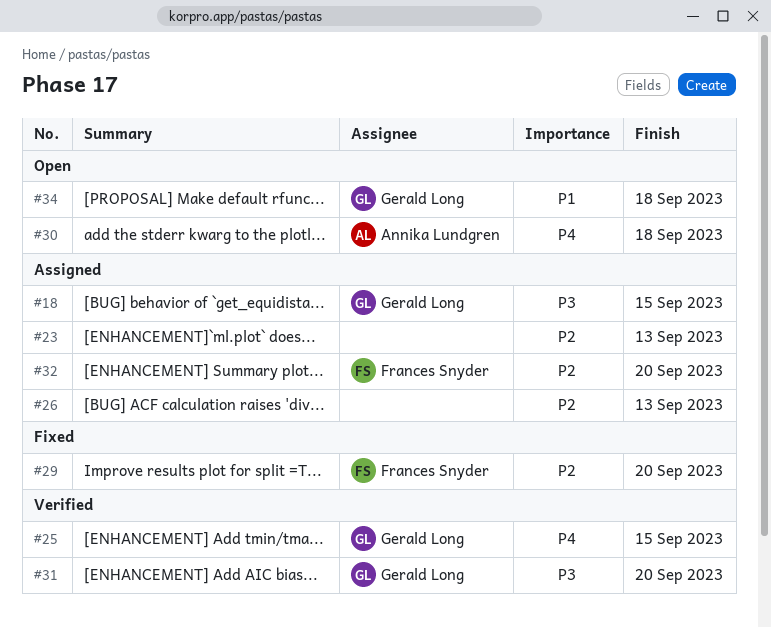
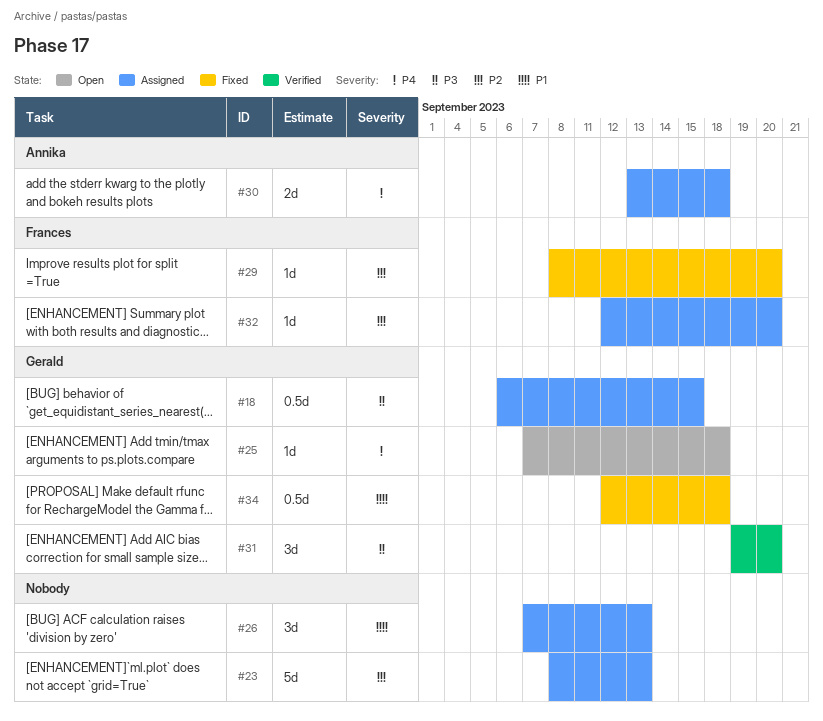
#25, status: Verified -> Open
#25, due: Sep 15 -> Sep 18
#26, priority: P2 -> P1
#30, status: Open -> Assigned
#34, status: Open -> Fixed

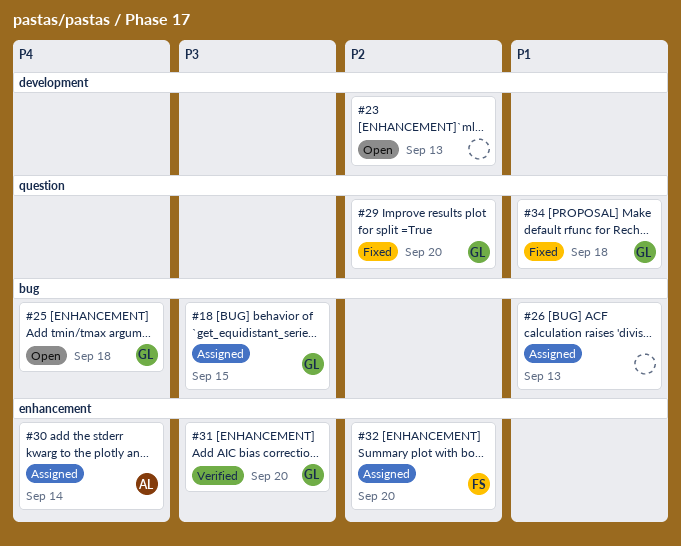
#23, status: Assigned -> Open
#29, owner: Frances -> Gerald
#30, due: Sep 18 -> Sep 14

